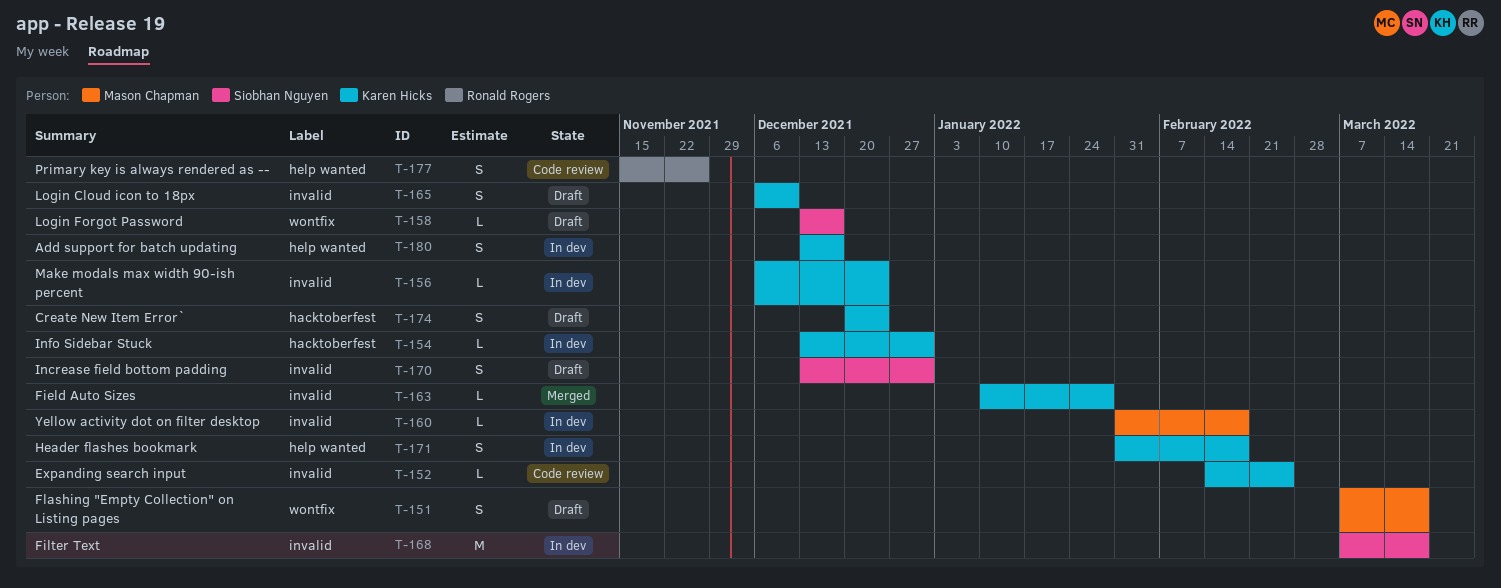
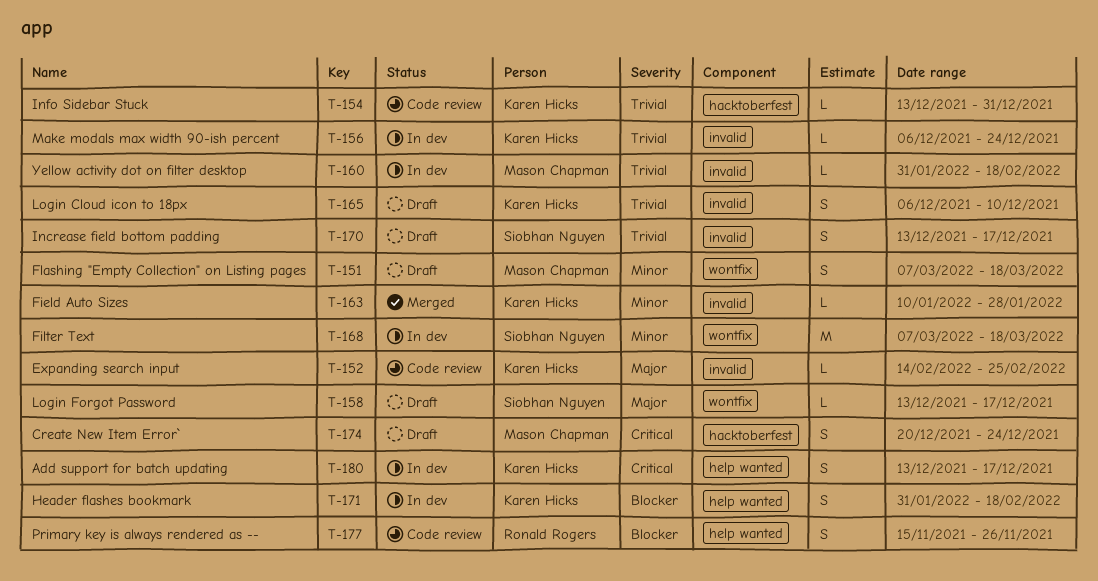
T-154, status: In dev -> Code review
T-168, label: invalid -> wontfix
T-170, due: Dec 31 -> Dec 17
T-174, owner: Karen Hicks -> Mason Chapman

